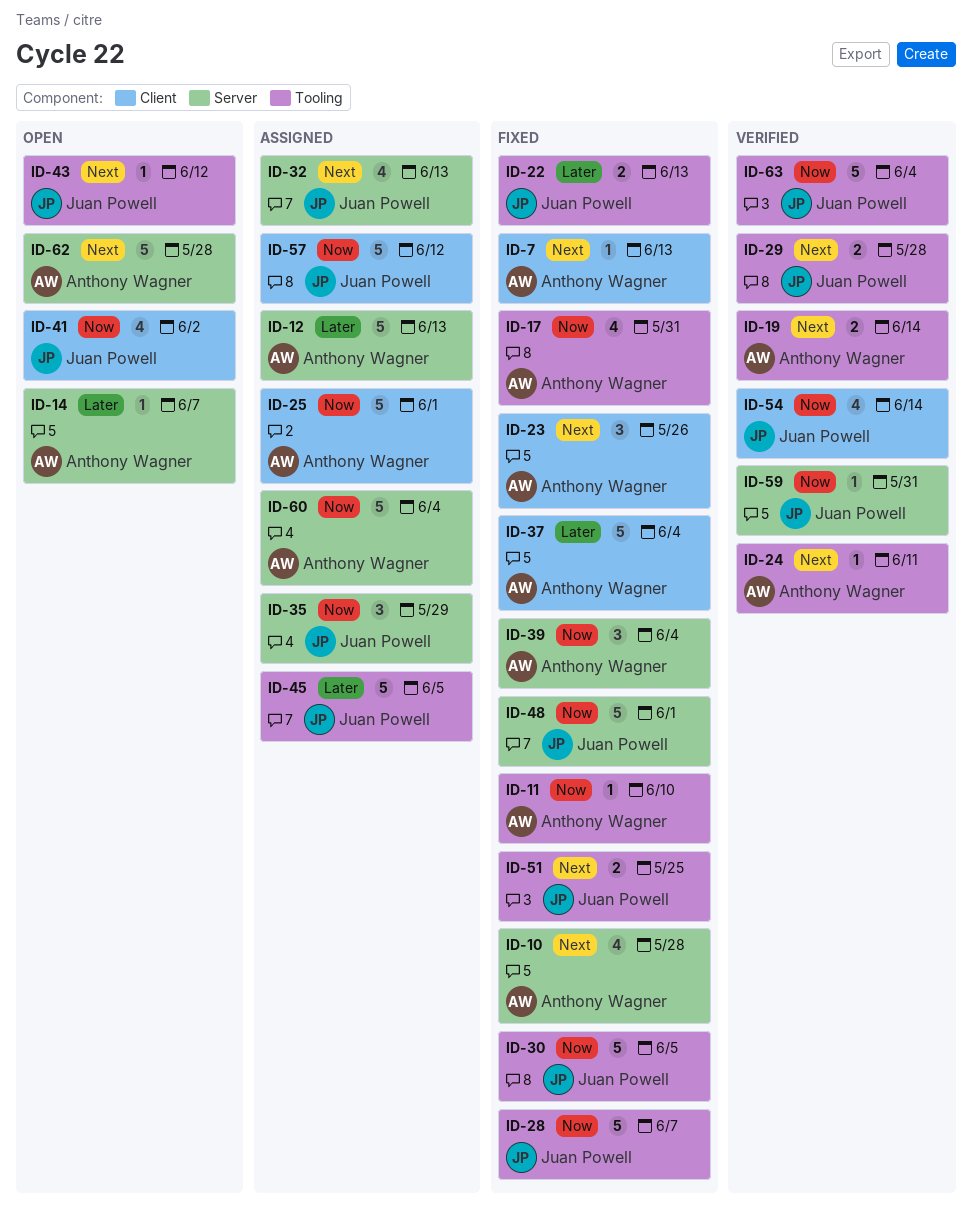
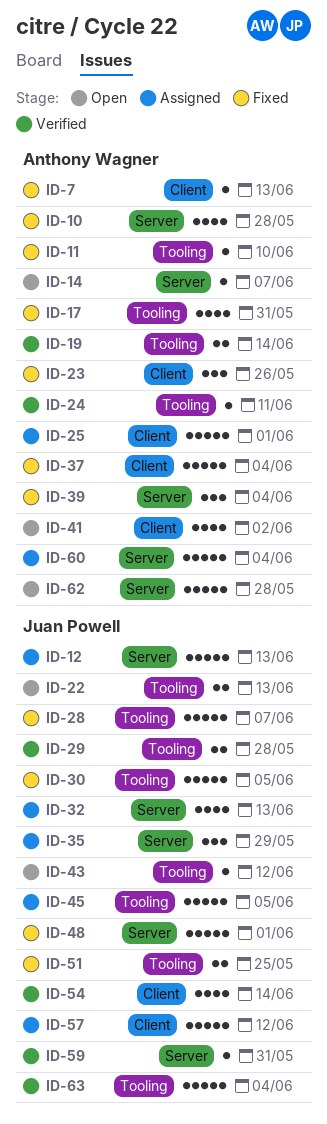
ID-12, owner: Anthony Wagner -> Juan Powell
ID-22, status: Fixed -> Open
ID-41, owner: Juan Powell -> Anthony Wagner

